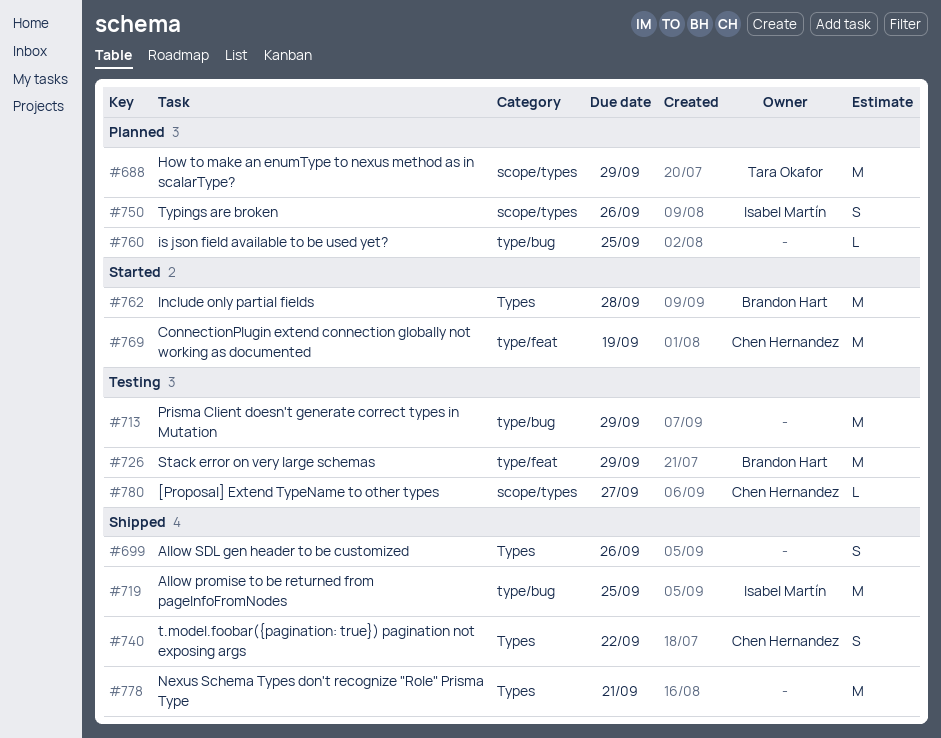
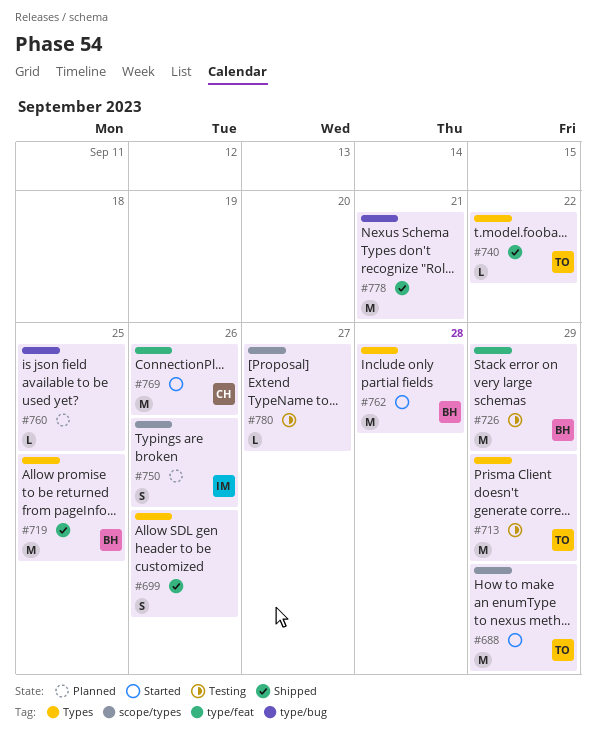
#688, status: Planned -> Started
#713, owner: none -> Tara Okafor
#713, label: type/bug -> Types
#719, owner: Isabel Martín -> Brandon Hart
#719, label: type/bug -> Types
#740, owner: Chen Hernandez -> Tara Okafor
#740, estimate: S -> L
#769, due: Sep 19 -> Sep 26
#778, label: Types -> type/bug
#780, owner: Chen Hernandez -> none

